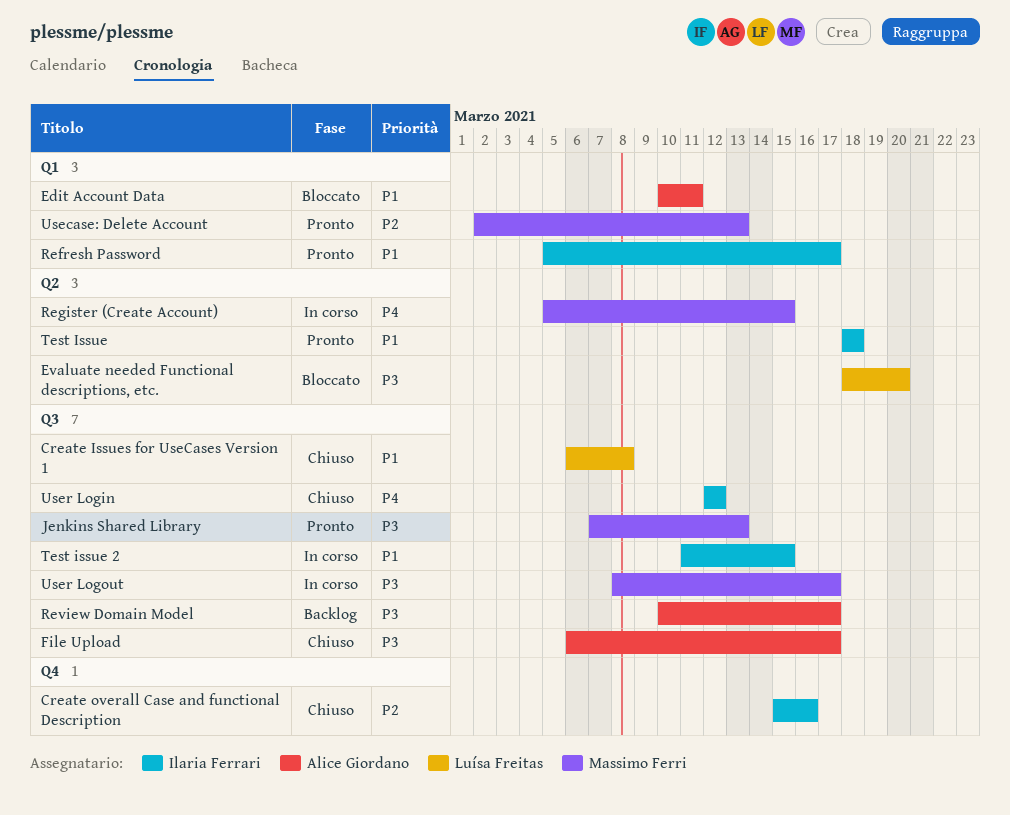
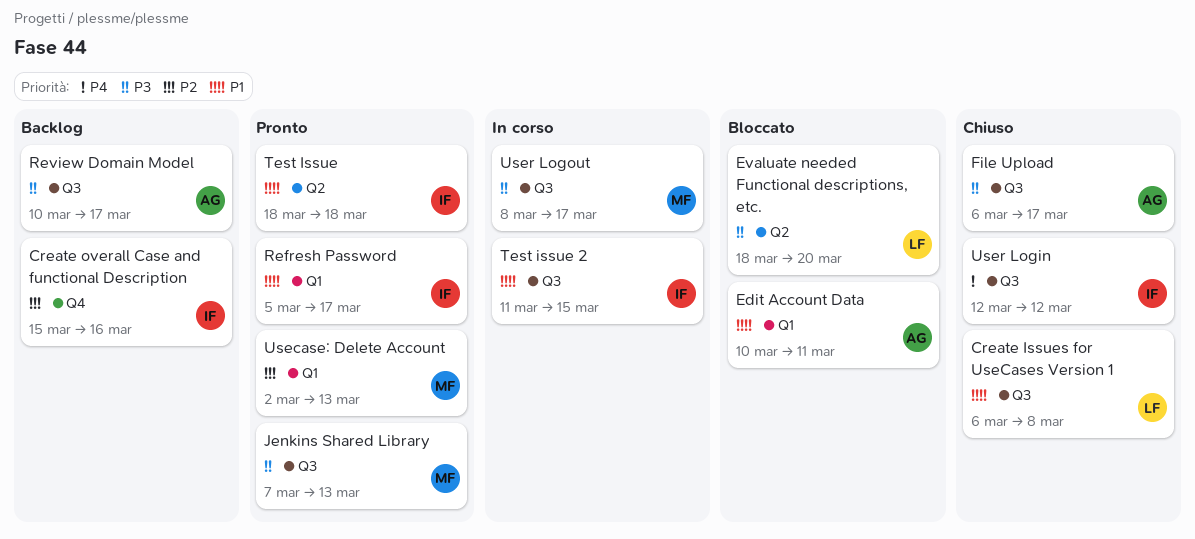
Create overall Case and functional Description, status: Chiuso -> Backlog
Register (Create Account): present -> none

